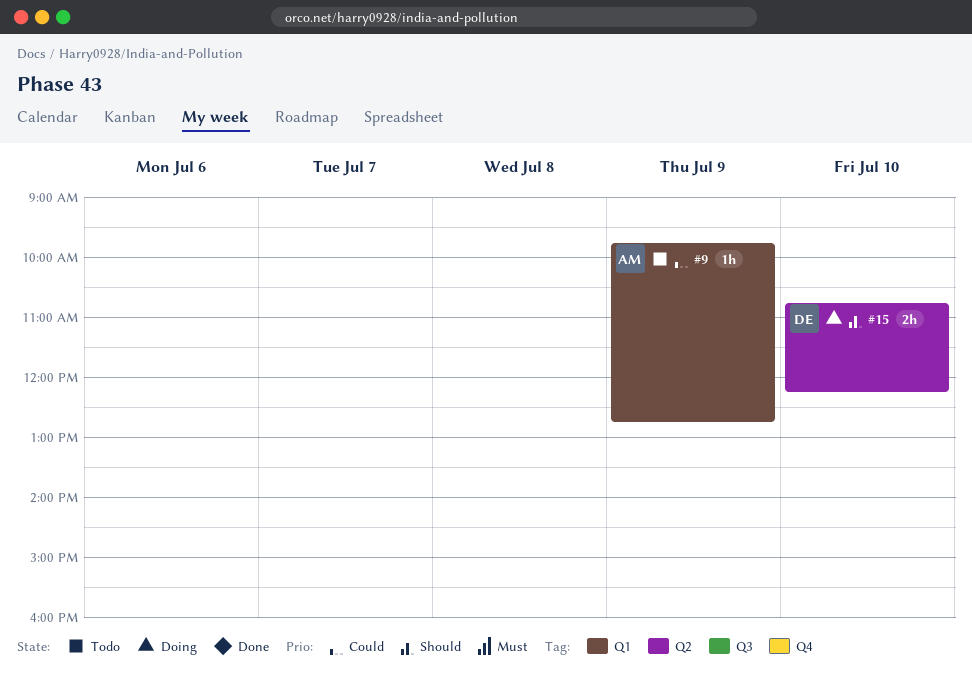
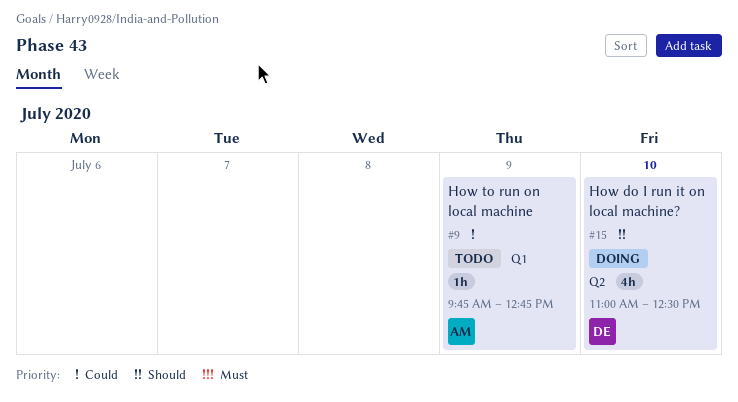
#15, estimate: 2h -> 4h
#15, begins: 10:45 -> 11:00
#15, ends: 12:15 -> 12:30

